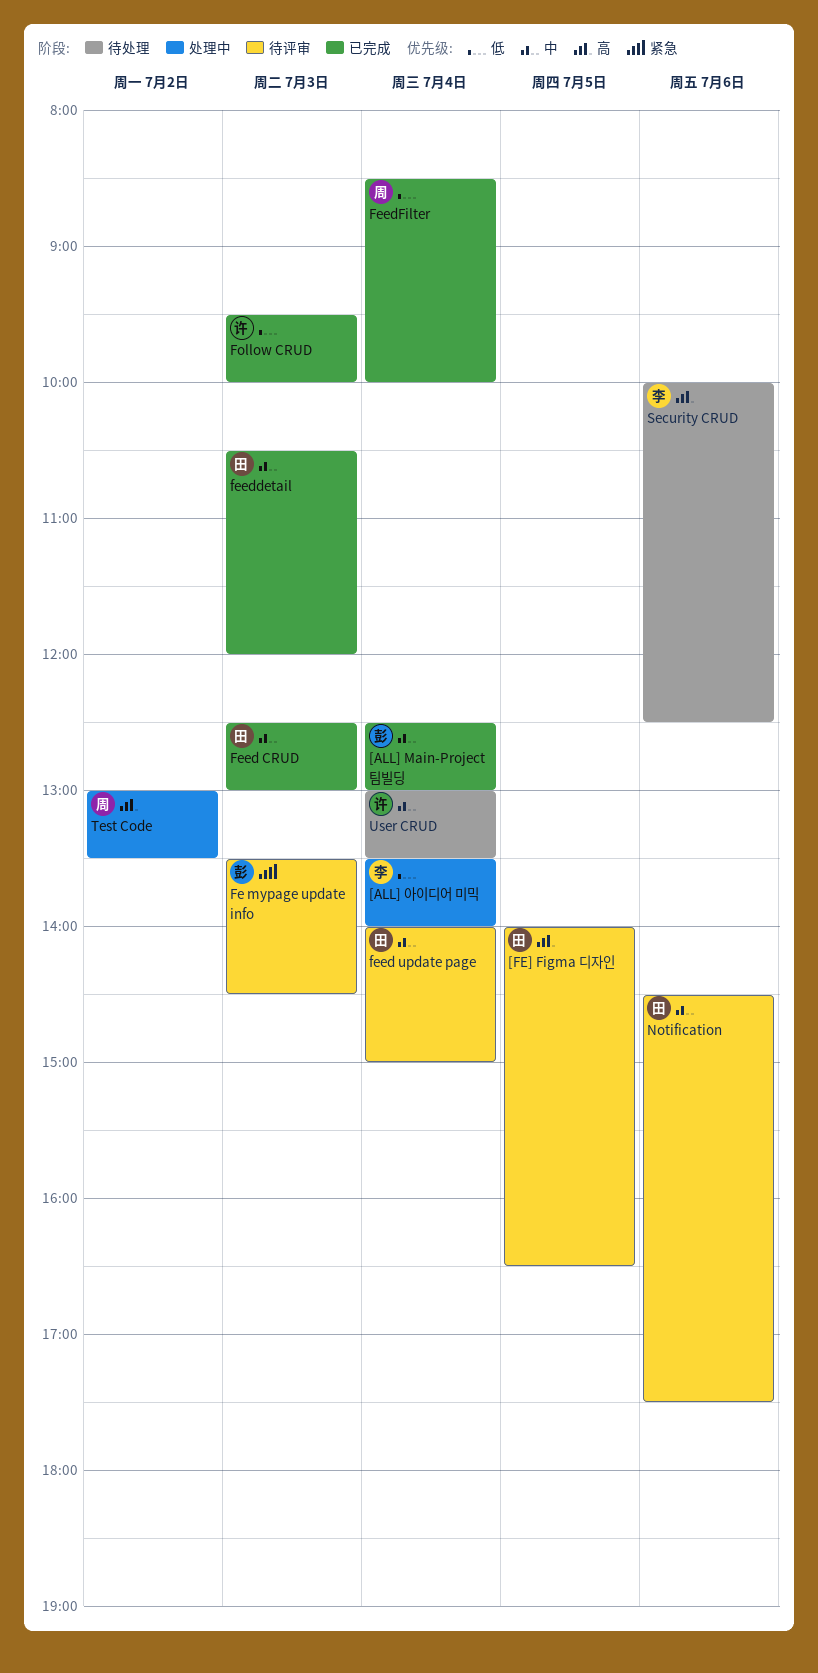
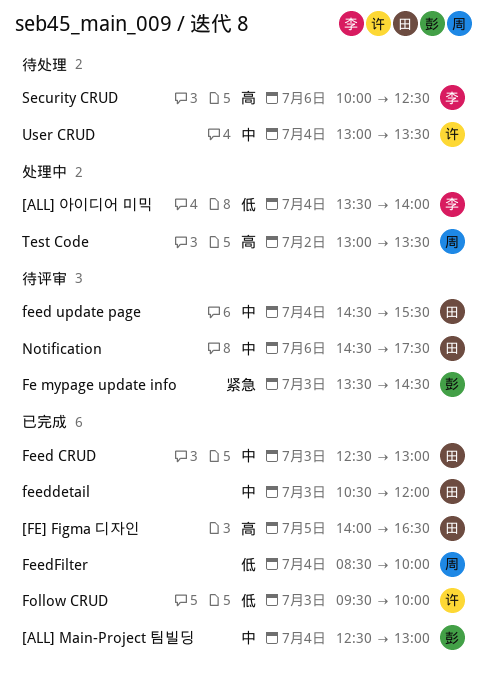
[FE] Figma 디자인, status: 待评审 -> 已完成
feed update page, begins: 14:00 -> 14:30
feed update page, ends: 15:00 -> 15:30

